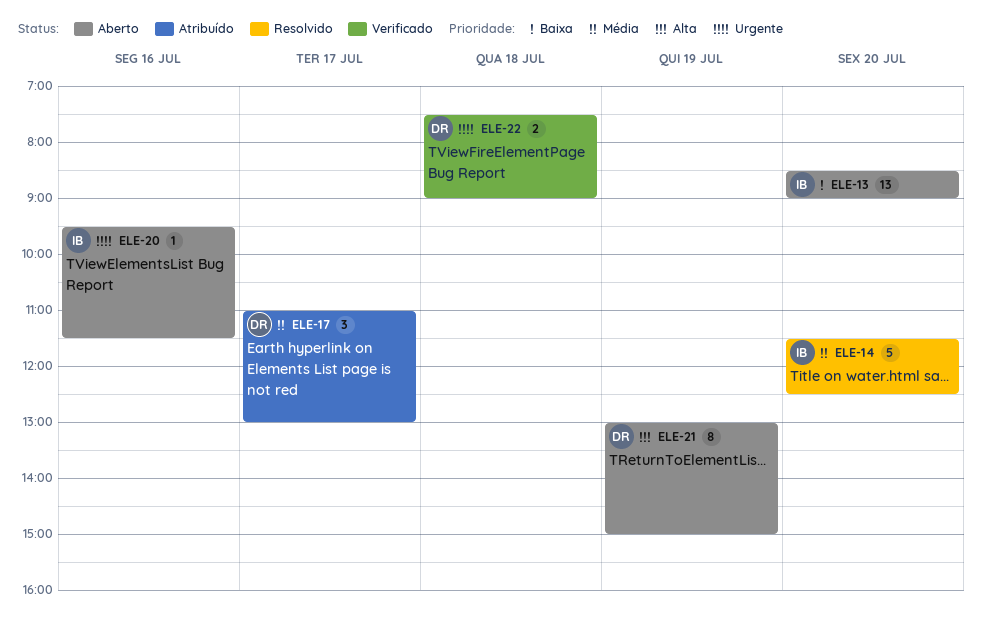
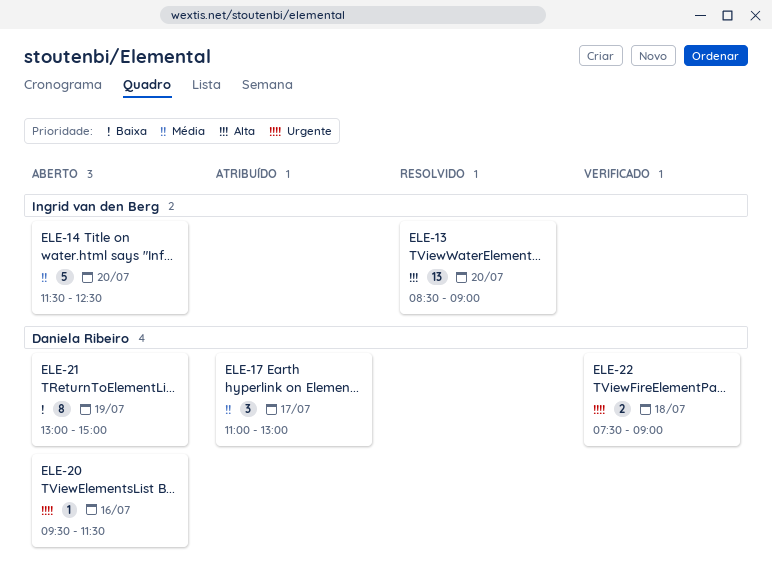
ELE-13, status: Aberto -> Resolvido
ELE-13, priority: Baixa -> Alta
ELE-14, status: Resolvido -> Aberto
ELE-20, owner: Ingrid van den Berg -> Daniela Ribeiro
ELE-21, priority: Alta -> Baixa

